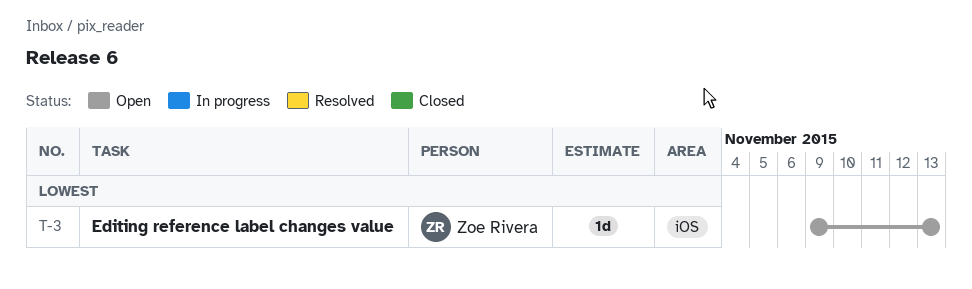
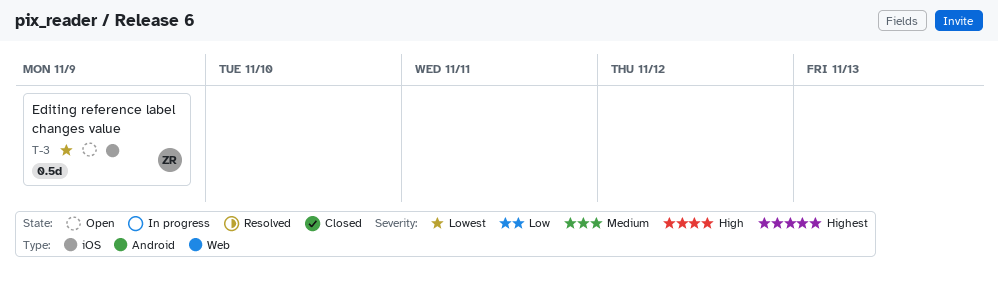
T-3, estimate: 1d -> 0.5d
T-3, due: Nov 13 -> Nov 9

